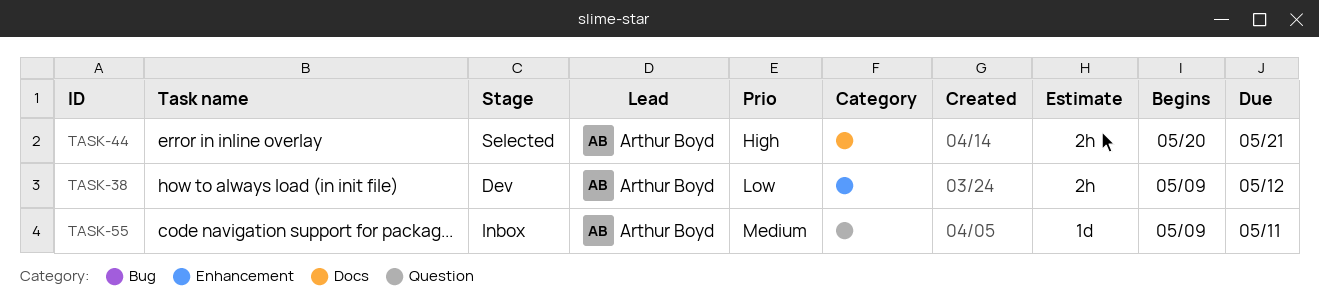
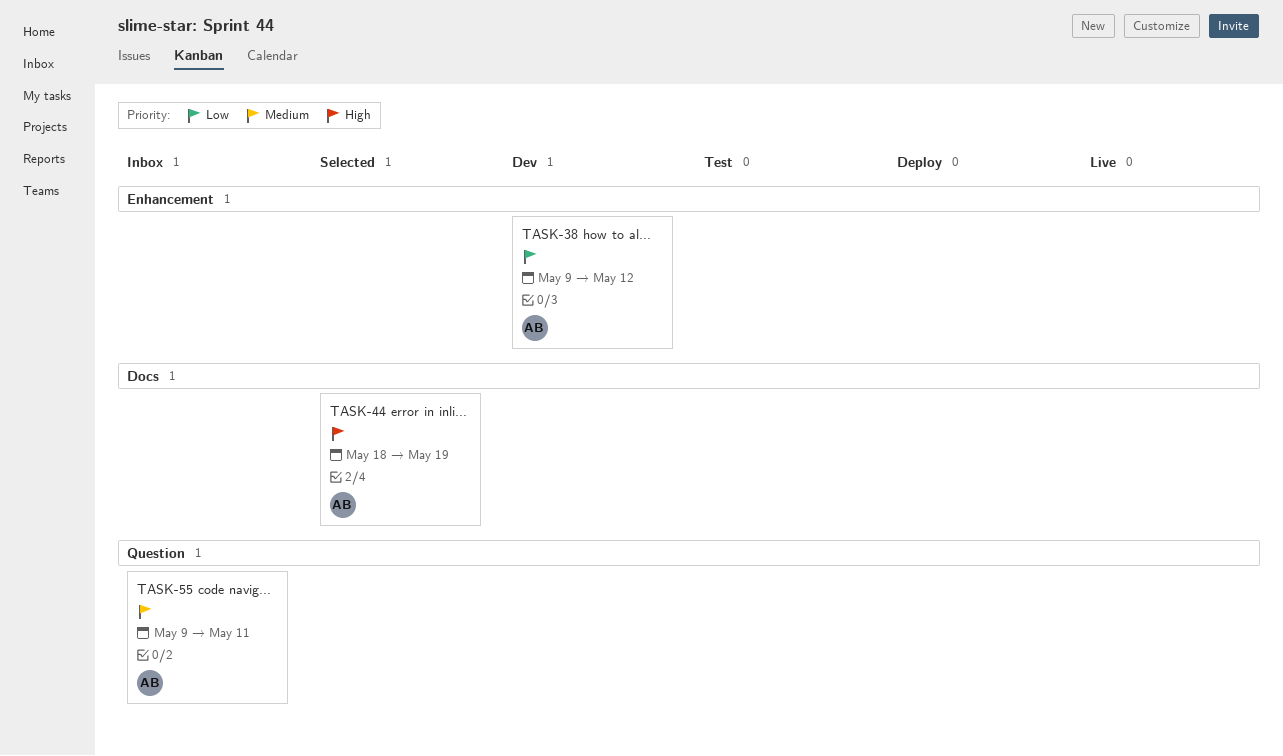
TASK-44, start: May 20 -> May 18
TASK-44, due: May 21 -> May 19

